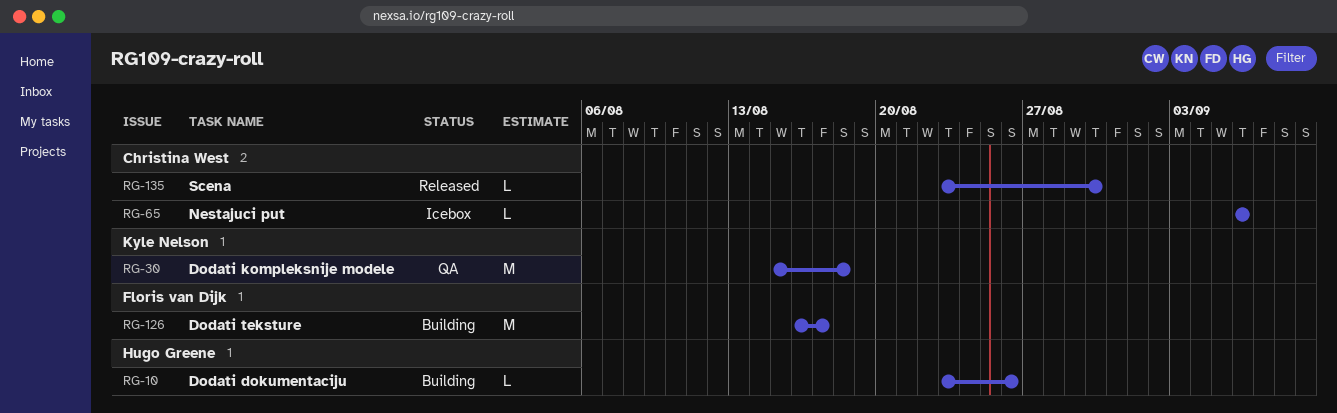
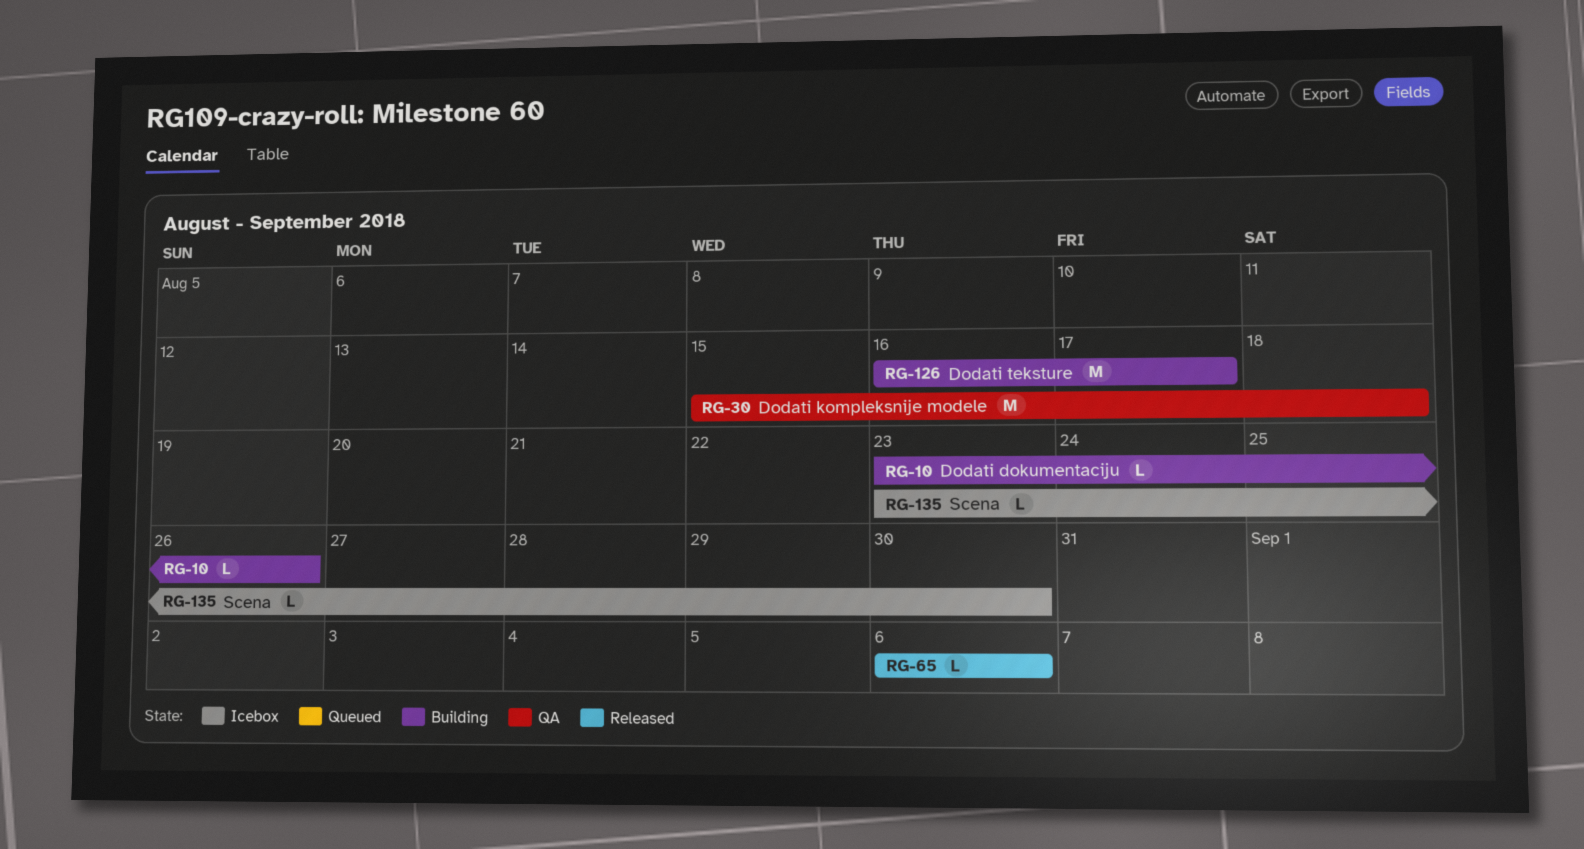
RG-65, status: Icebox -> Released
RG-135, status: Released -> Icebox

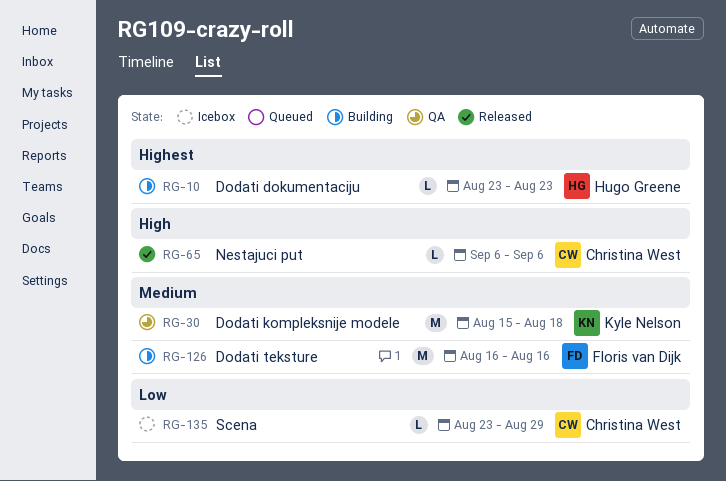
RG-10, due: Aug 26 -> Aug 23
RG-126, due: Aug 17 -> Aug 16
RG-135, due: Aug 30 -> Aug 29

